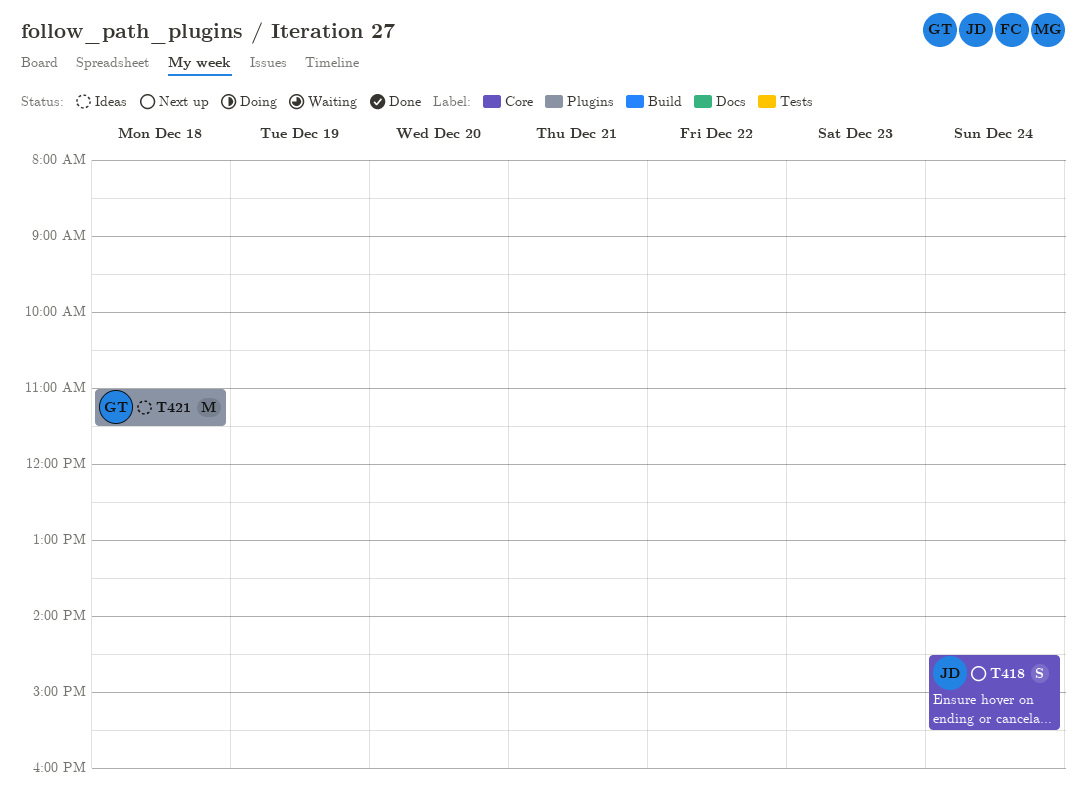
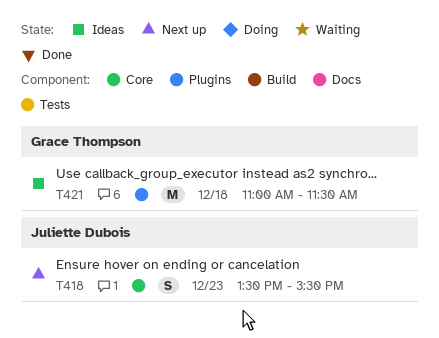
T418, day: Dec 24 -> Dec 23
T418, begins: 14:30 -> 13:30

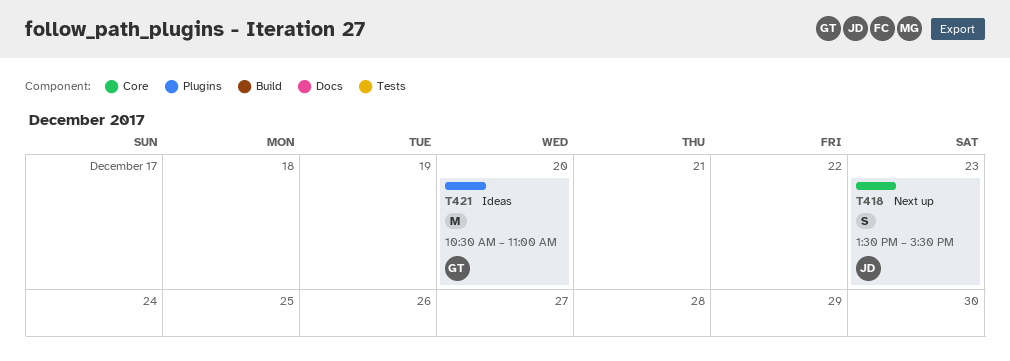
T421, day: Dec 18 -> Dec 20
T421, begins: 11:00 -> 10:30
T421, ends: 11:30 -> 11:00

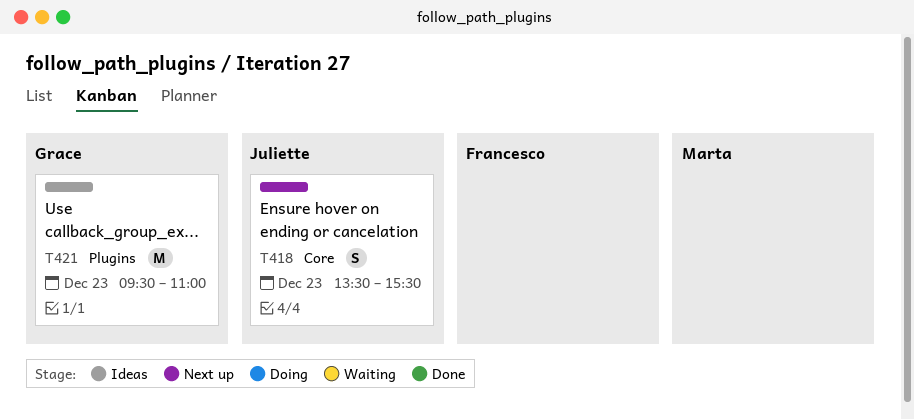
T421, day: Dec 20 -> Dec 23
T421, begins: 10:30 -> 09:30

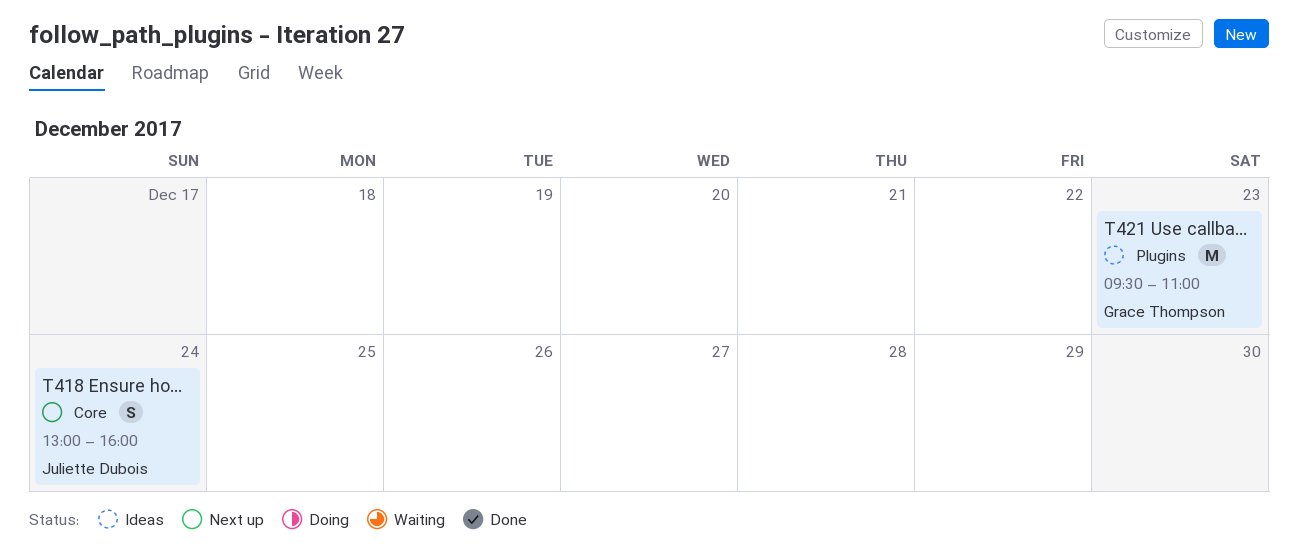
T418, day: Dec 23 -> Dec 24
T418, begins: 13:30 -> 13:00
T418, ends: 15:30 -> 16:00

